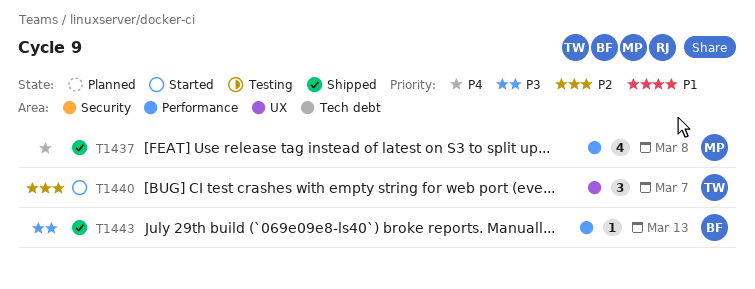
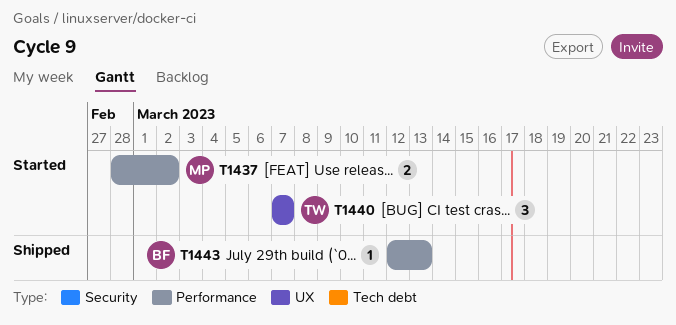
T1437, status: Shipped -> Started
T1437, estimate: 4 -> 2
T1437, due: Mar 8 -> Mar 2

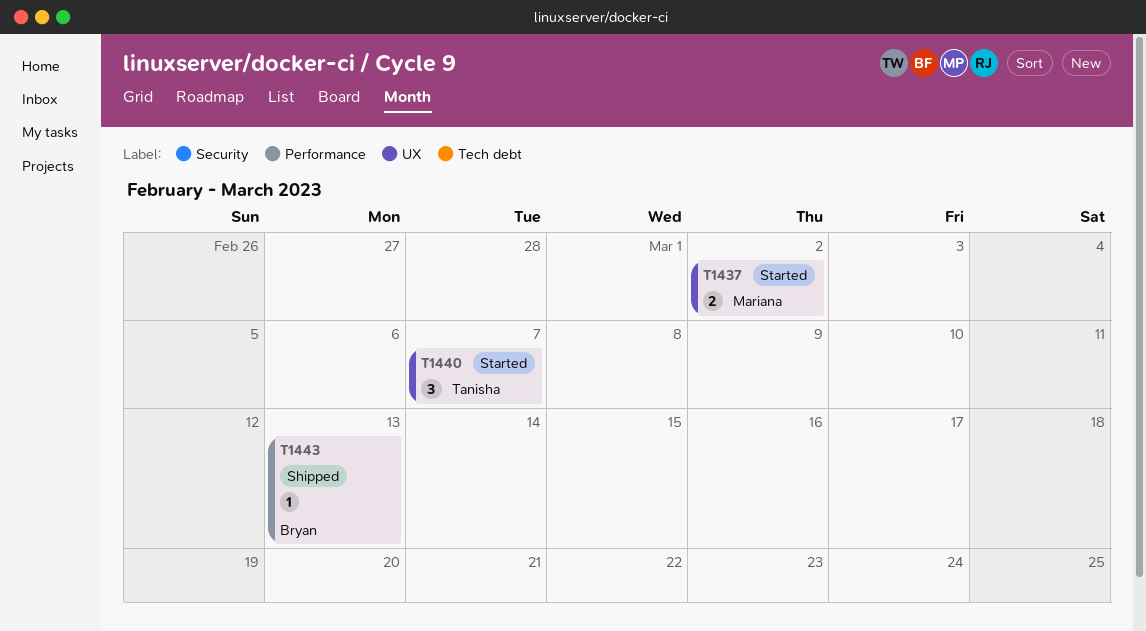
T1437, label: Performance -> UX

